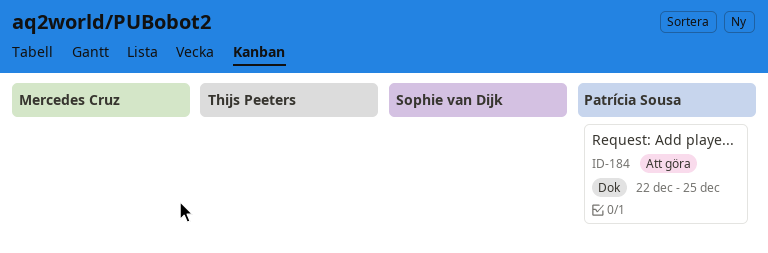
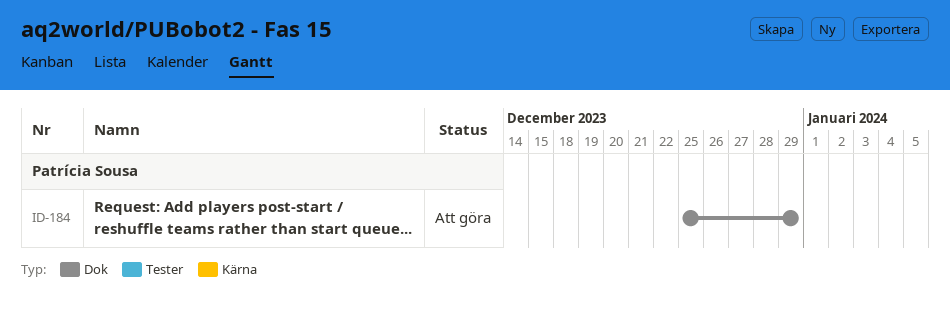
ID-184, start: Dec 22 -> Dec 25
ID-184, due: Dec 25 -> Dec 29

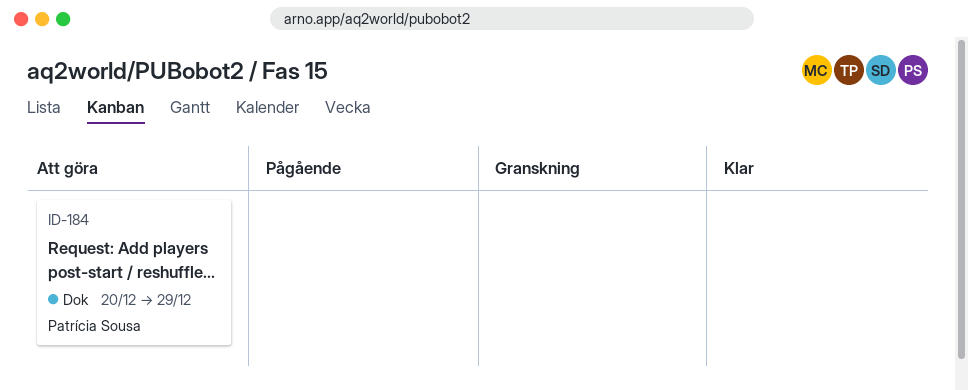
ID-184, start: Dec 25 -> Dec 20

